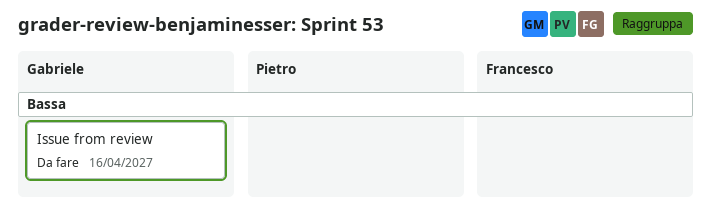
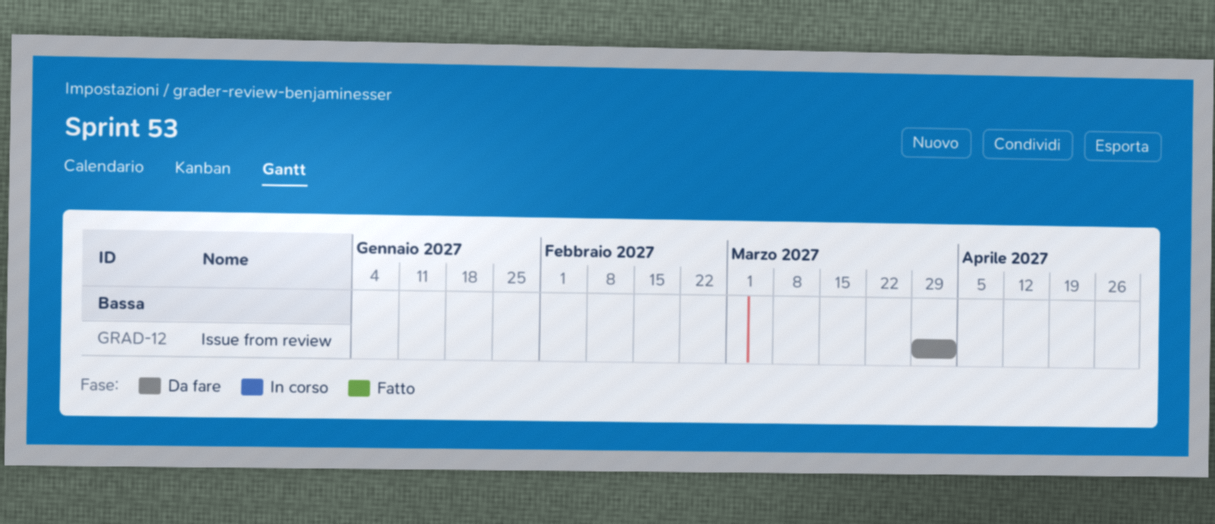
Issue from review, due: Apr 16 -> Apr 2

